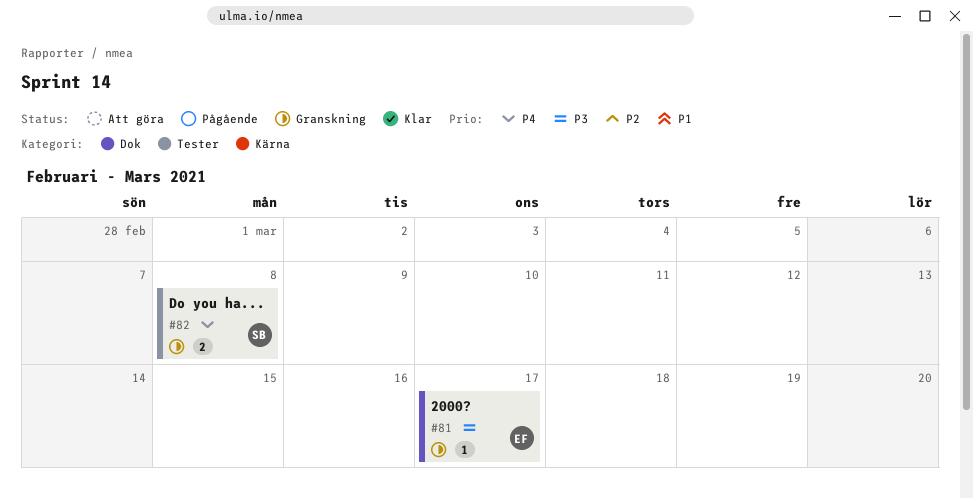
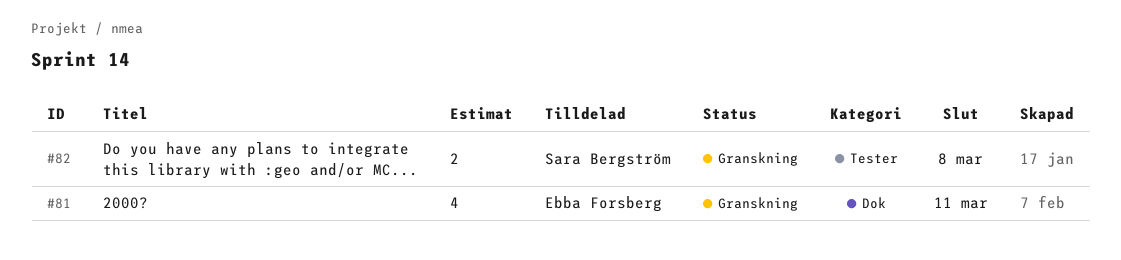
#81, estimate: 1 -> 4
#81, due: Mar 17 -> Mar 11

